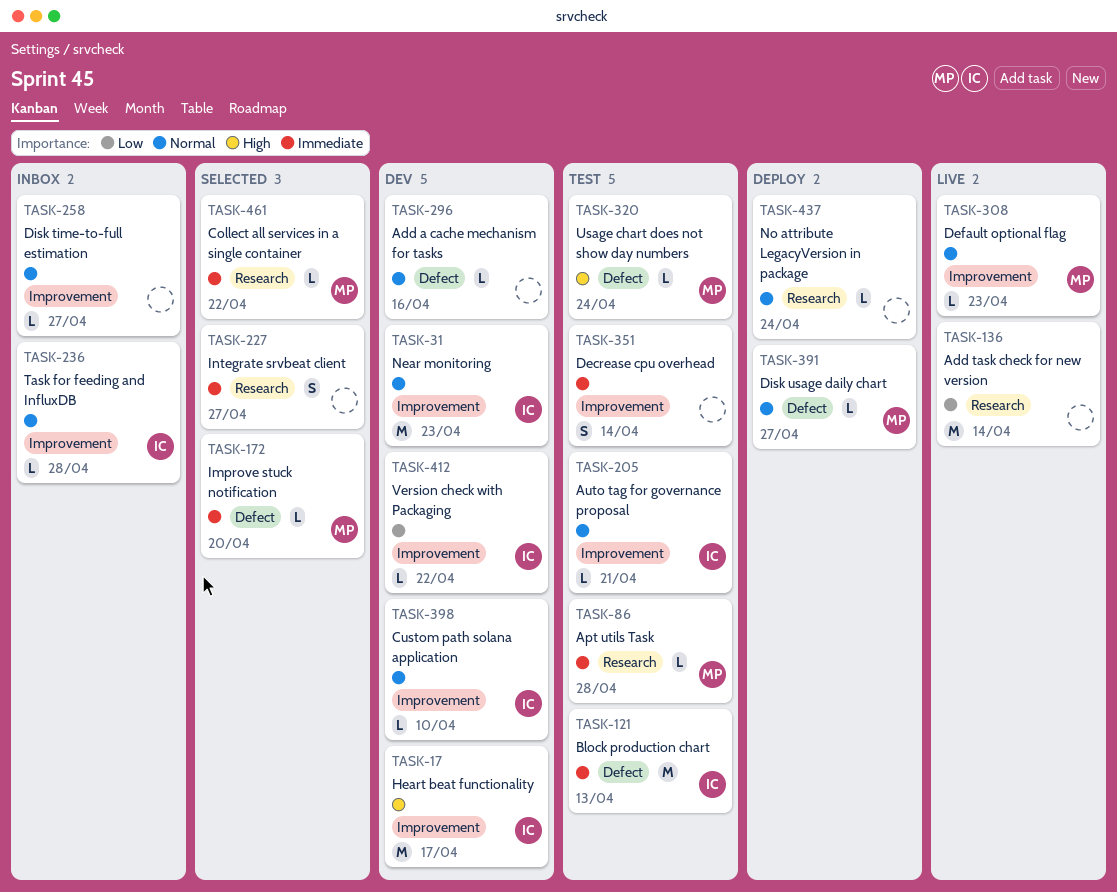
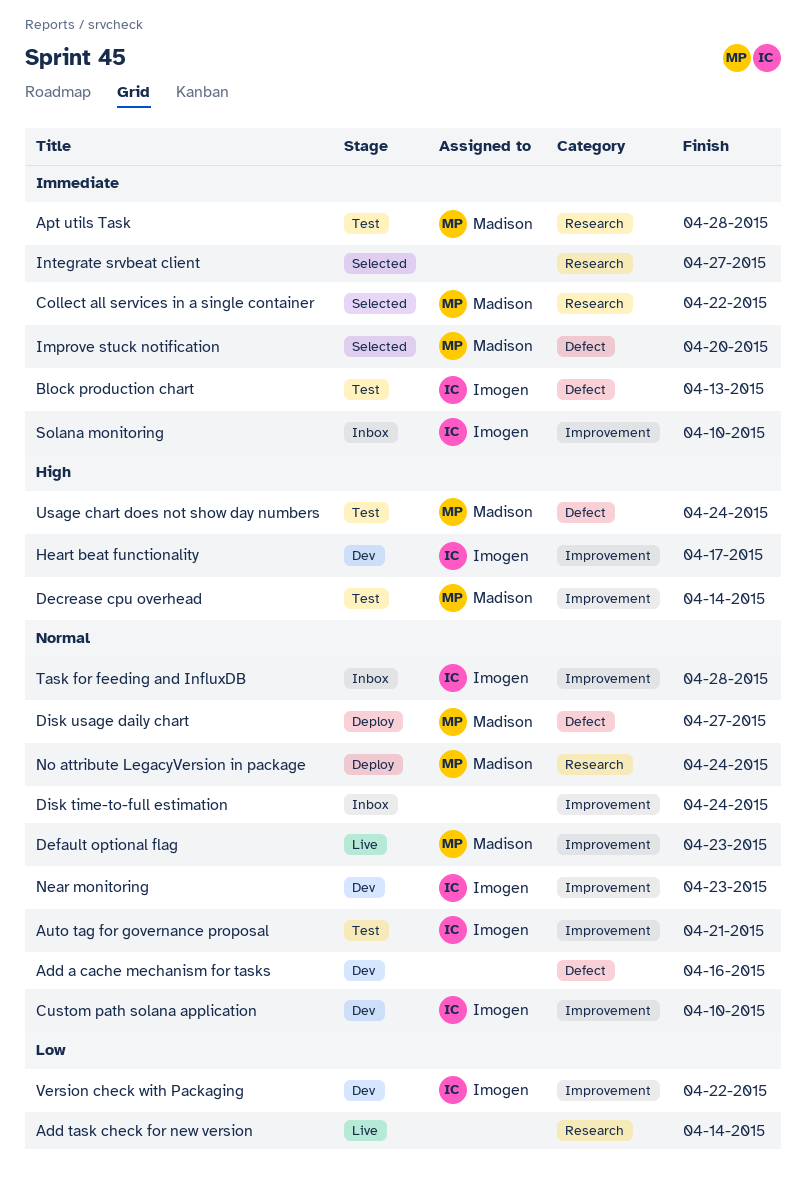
Decrease cpu overhead, owner: none -> Madison
Decrease cpu overhead, priority: Immediate -> High
Disk time-to-full estimation, due: Apr 27 -> Apr 24
No attribute LegacyVersion in package, owner: none -> Madison
Solana monitoring: none -> present

